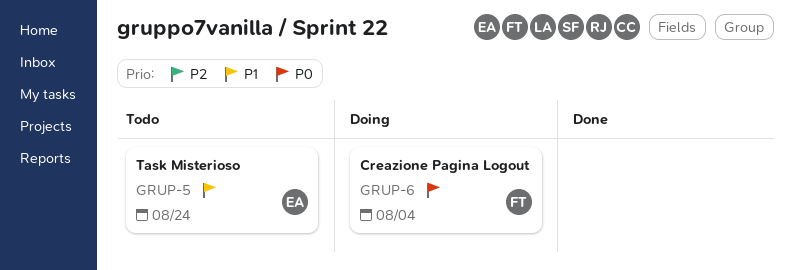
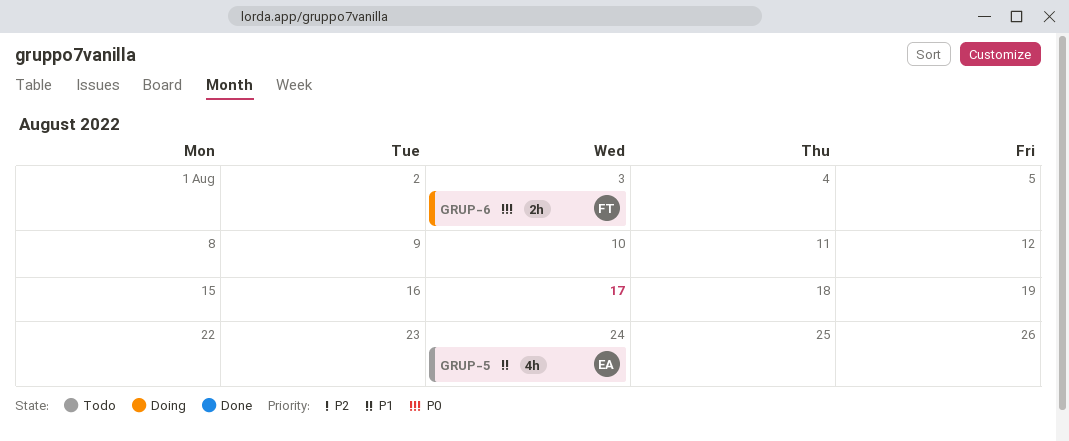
GRUP-6, due: Aug 4 -> Aug 3

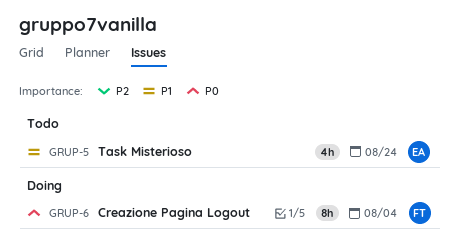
GRUP-6, estimate: 2h -> 8h
GRUP-6, due: Aug 3 -> Aug 4

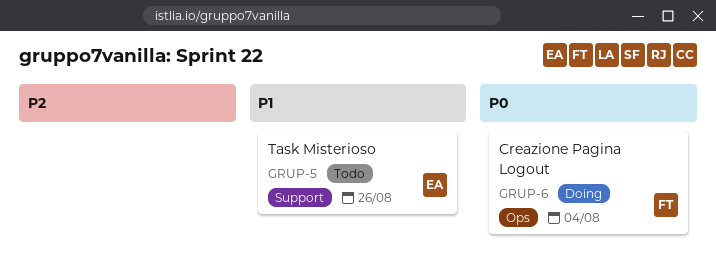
GRUP-5, due: Aug 24 -> Aug 26

